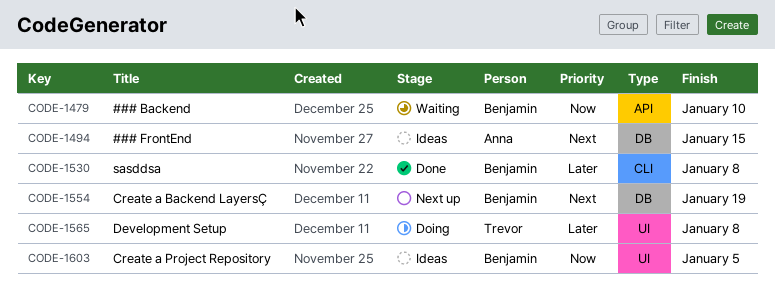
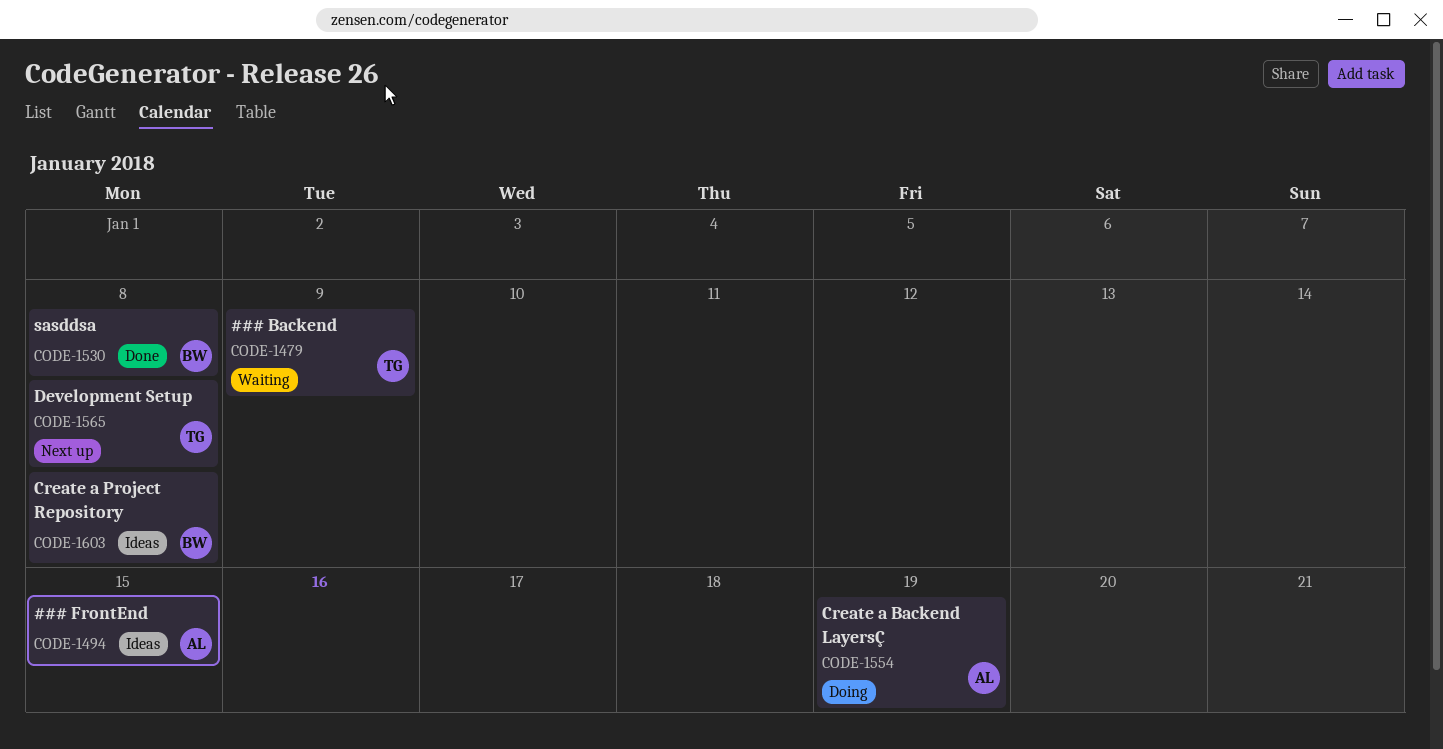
CODE-1479, owner: Benjamin -> Trevor
CODE-1479, due: Jan 10 -> Jan 9
CODE-1554, status: Next up -> Doing
CODE-1554, owner: Benjamin -> Anna
CODE-1565, status: Doing -> Next up
CODE-1603, due: Jan 5 -> Jan 8

